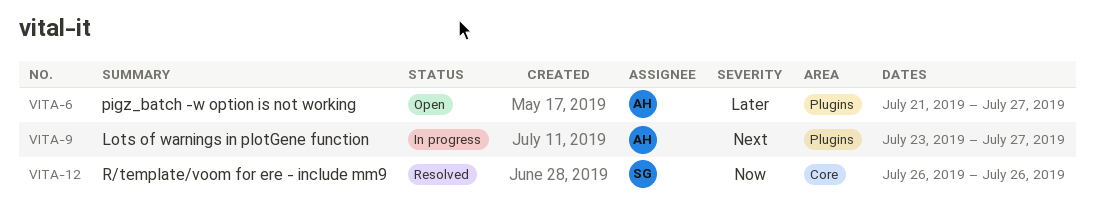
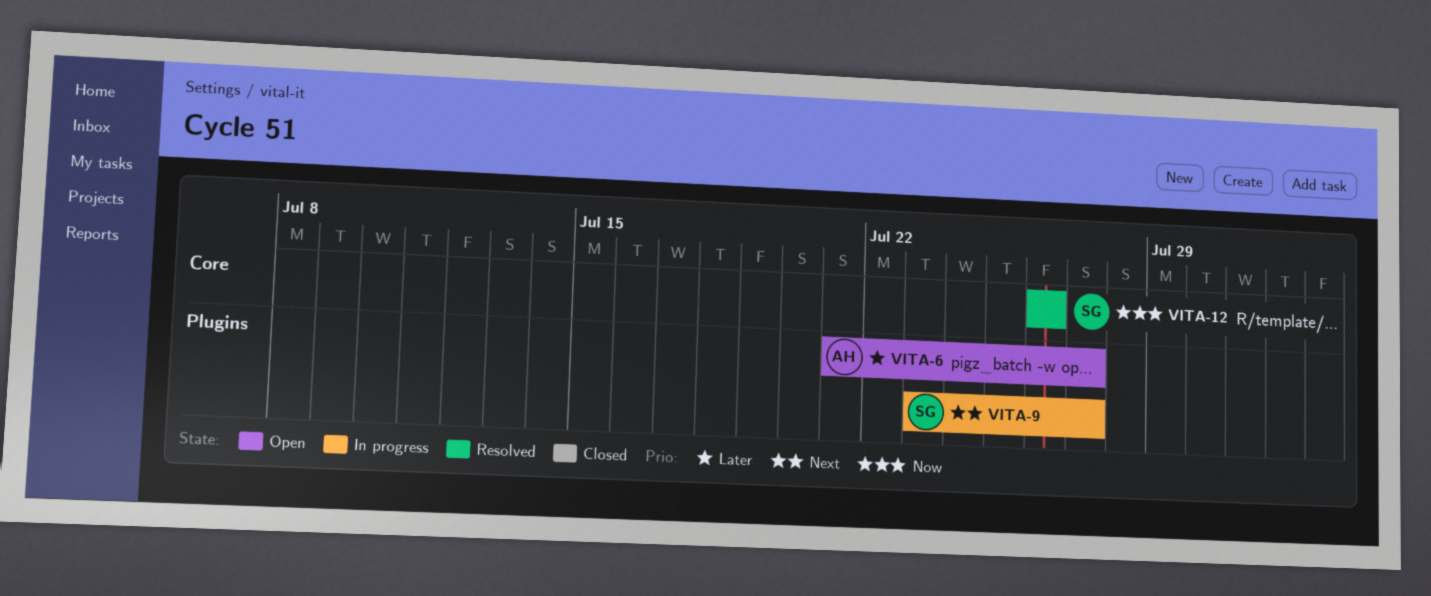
VITA-9, owner: AH -> SG

